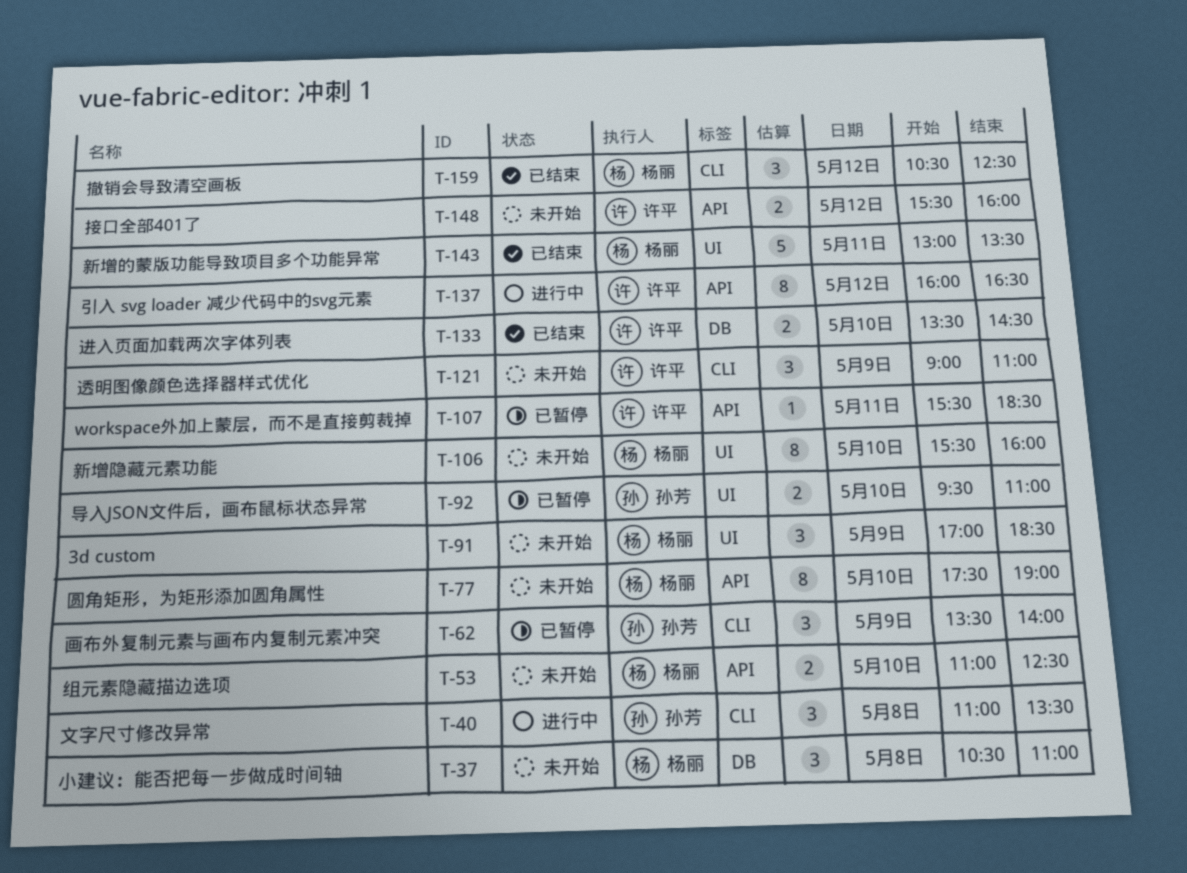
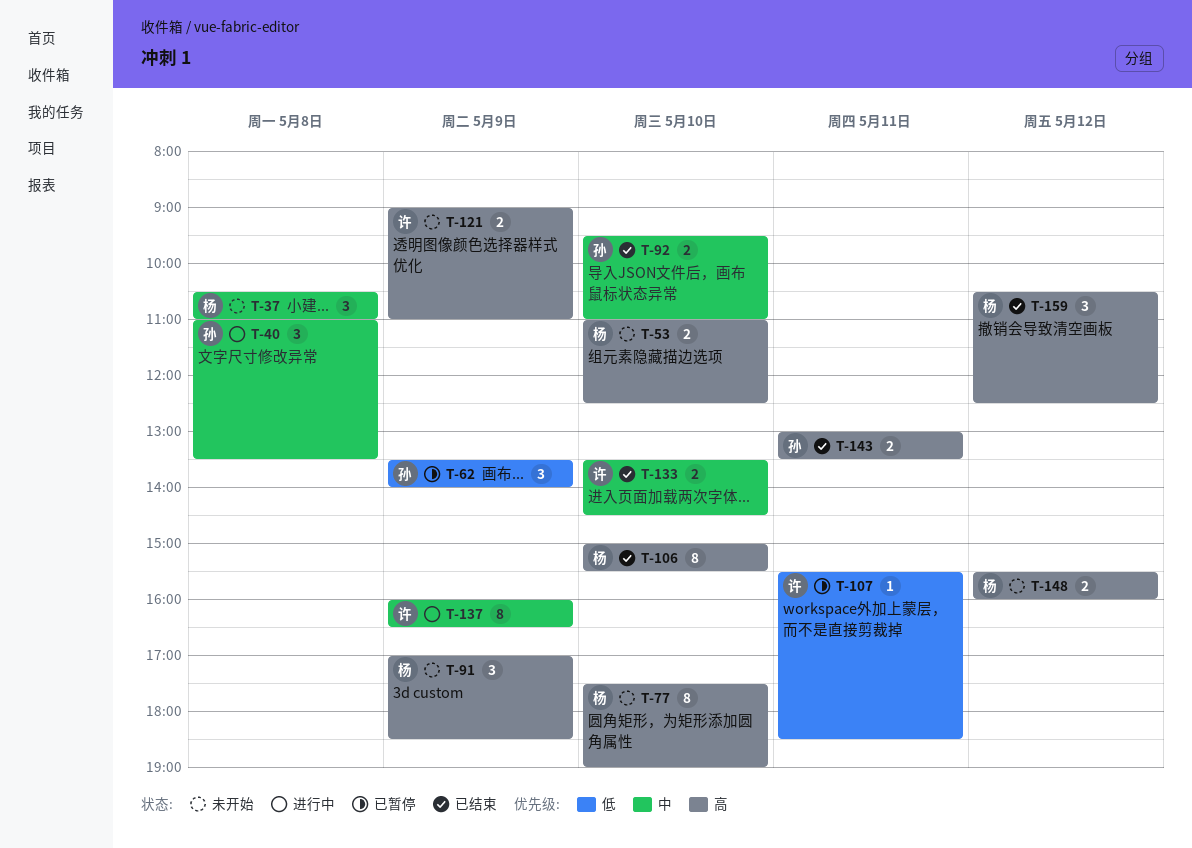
T-92, status: 已暂停 -> 已结束
T-106, status: 未开始 -> 已结束
T-106, begins: 15:30 -> 15:00
T-106, ends: 16:00 -> 15:30
T-121, estimate: 3 -> 2
T-137, day: May 12 -> May 9
T-143, owner: 杨丽 -> 孙芳
T-143, estimate: 5 -> 2
T-148, owner: 许平 -> 杨丽

